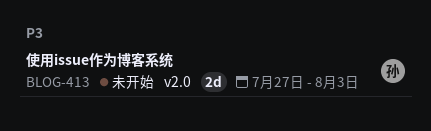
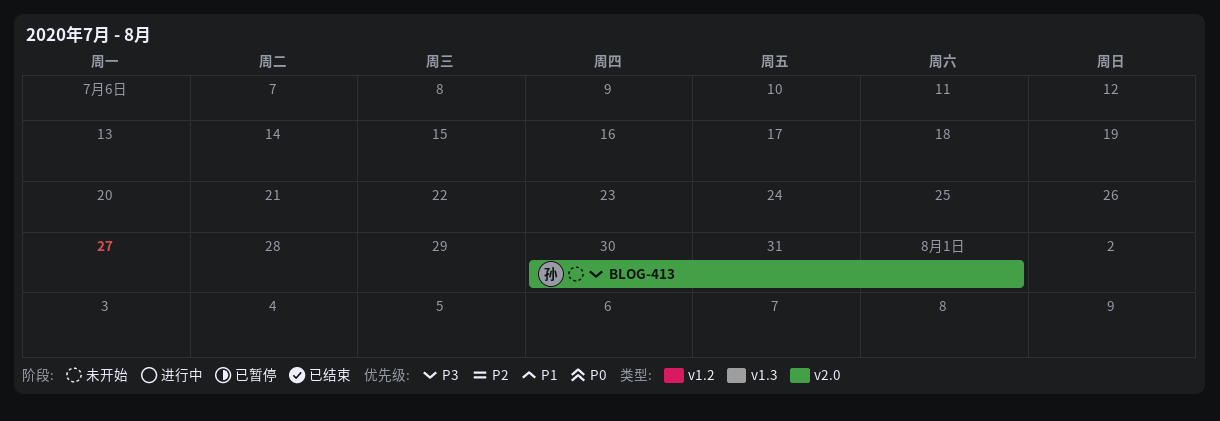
BLOG-413, start: Jul 27 -> Jul 30
BLOG-413, due: Aug 3 -> Aug 1

